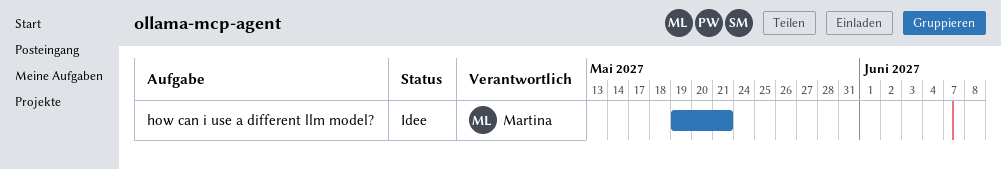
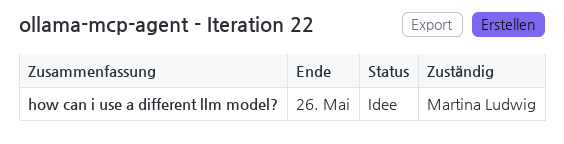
how can i use a different llm model?, due: May 21 -> May 26

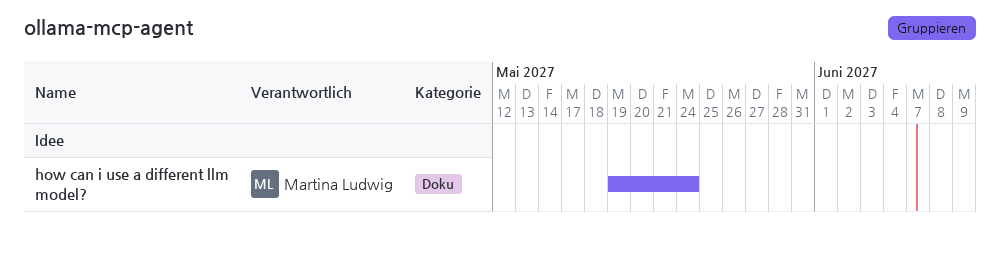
how can i use a different llm model?, due: May 26 -> May 24

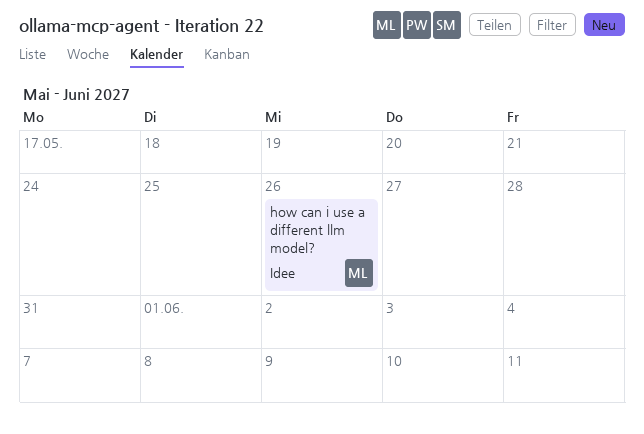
how can i use a different llm model?, due: May 24 -> May 26

